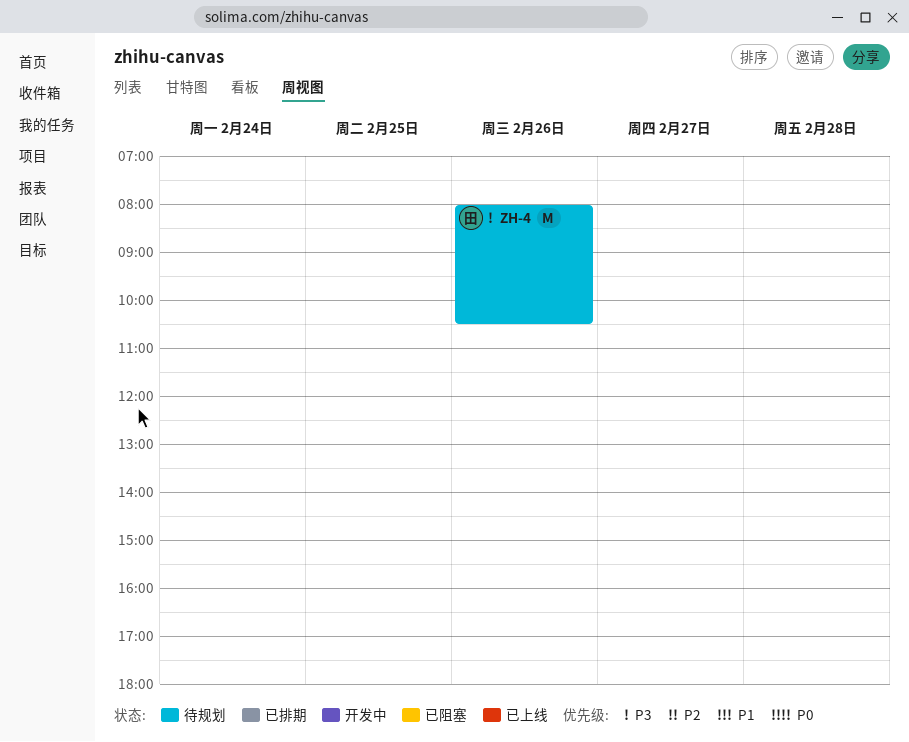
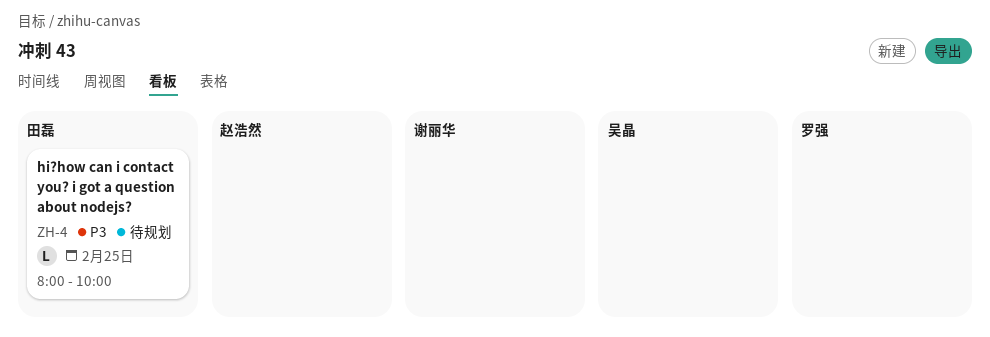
ZH-4, estimate: M -> L
ZH-4, day: Feb 26 -> Feb 25
ZH-4, ends: 10:30 -> 10:00

